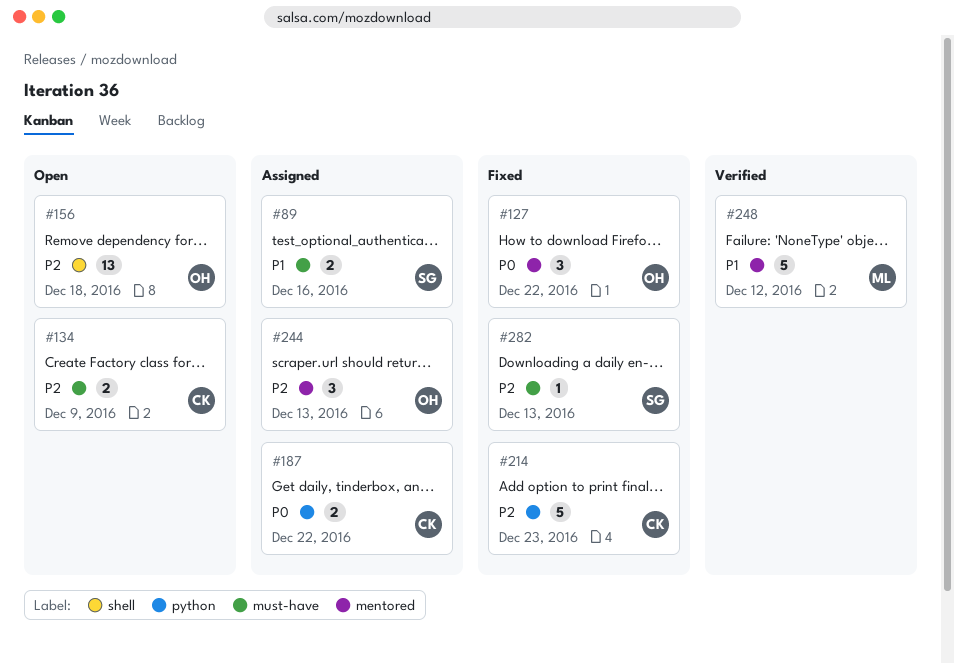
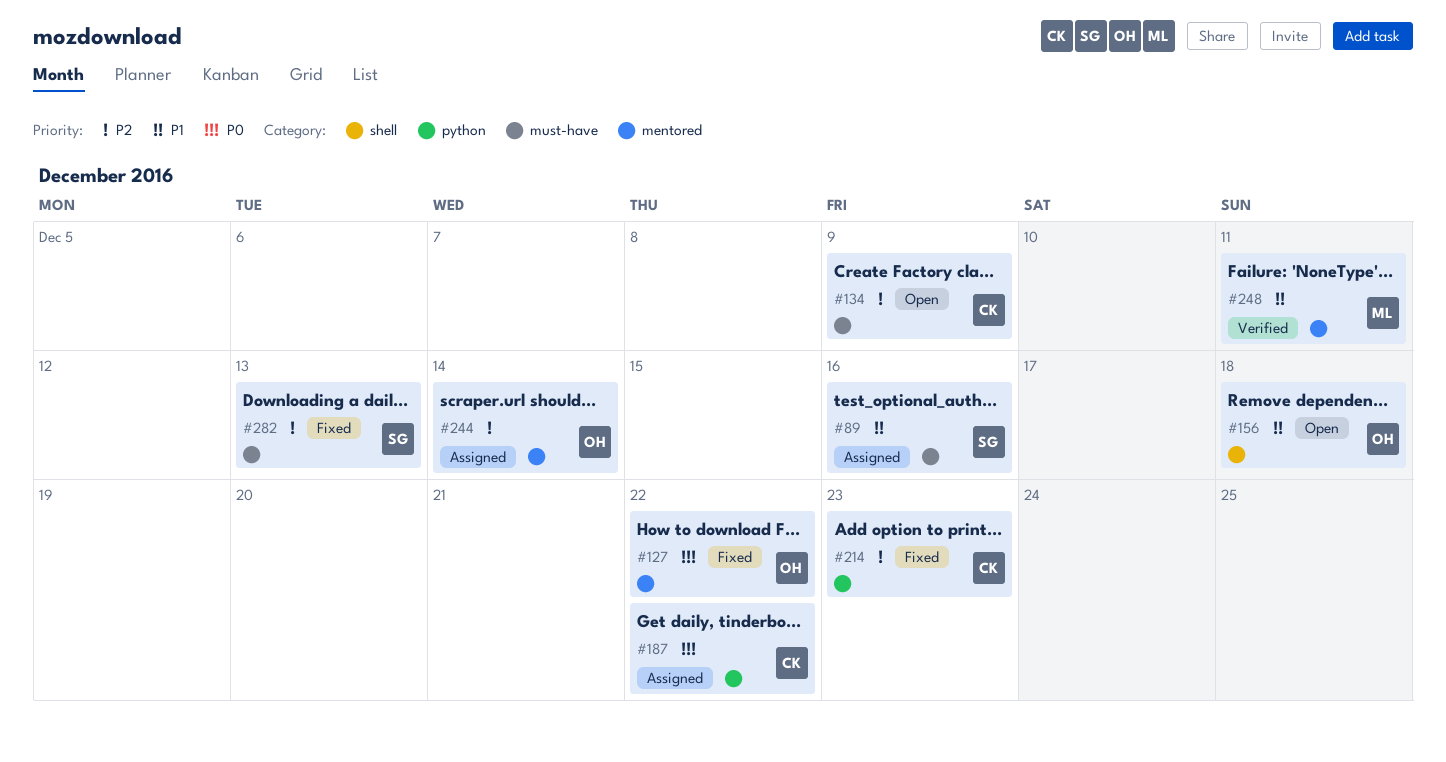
#156, priority: P2 -> P1
#244, due: Dec 13 -> Dec 14
#248, due: Dec 12 -> Dec 11

